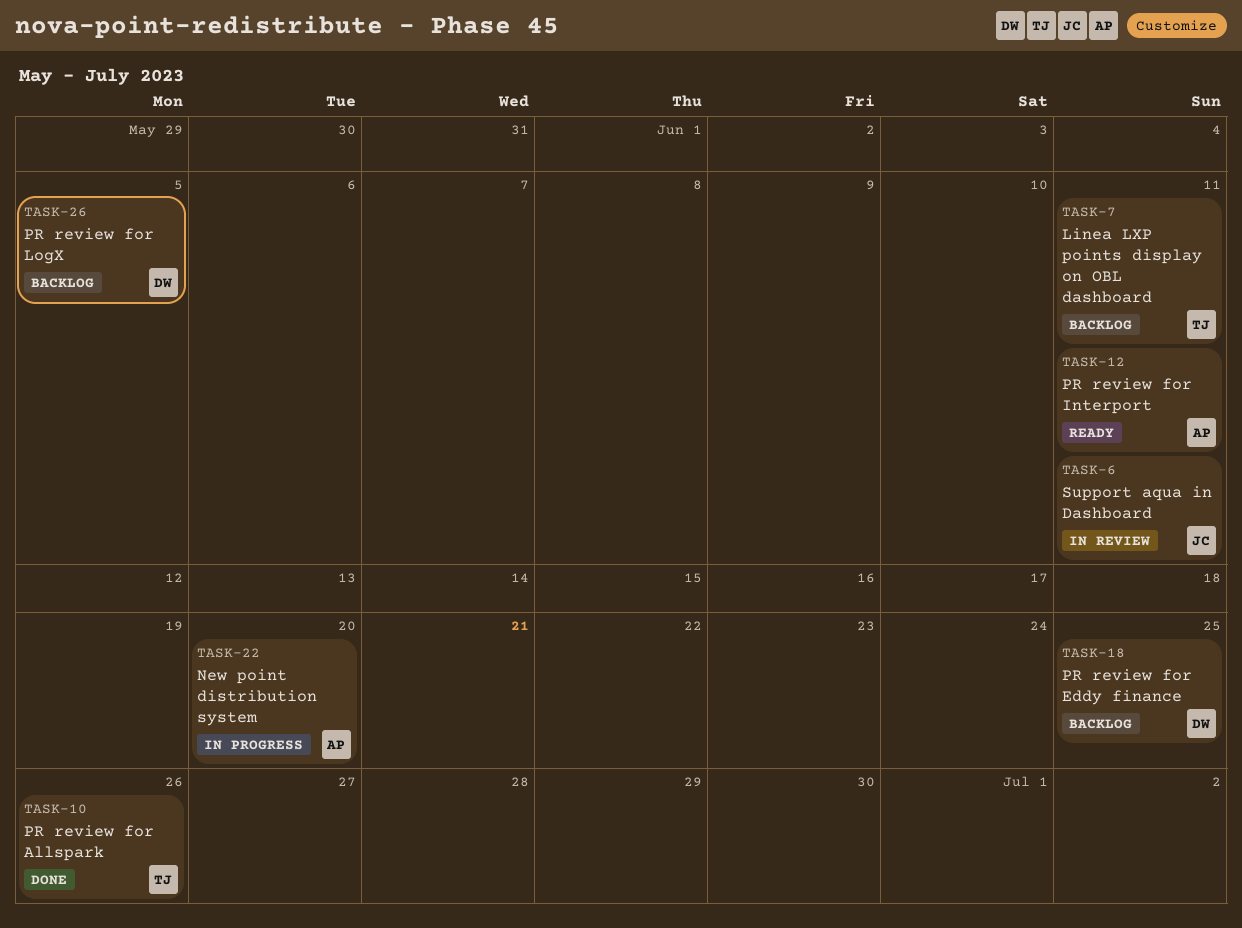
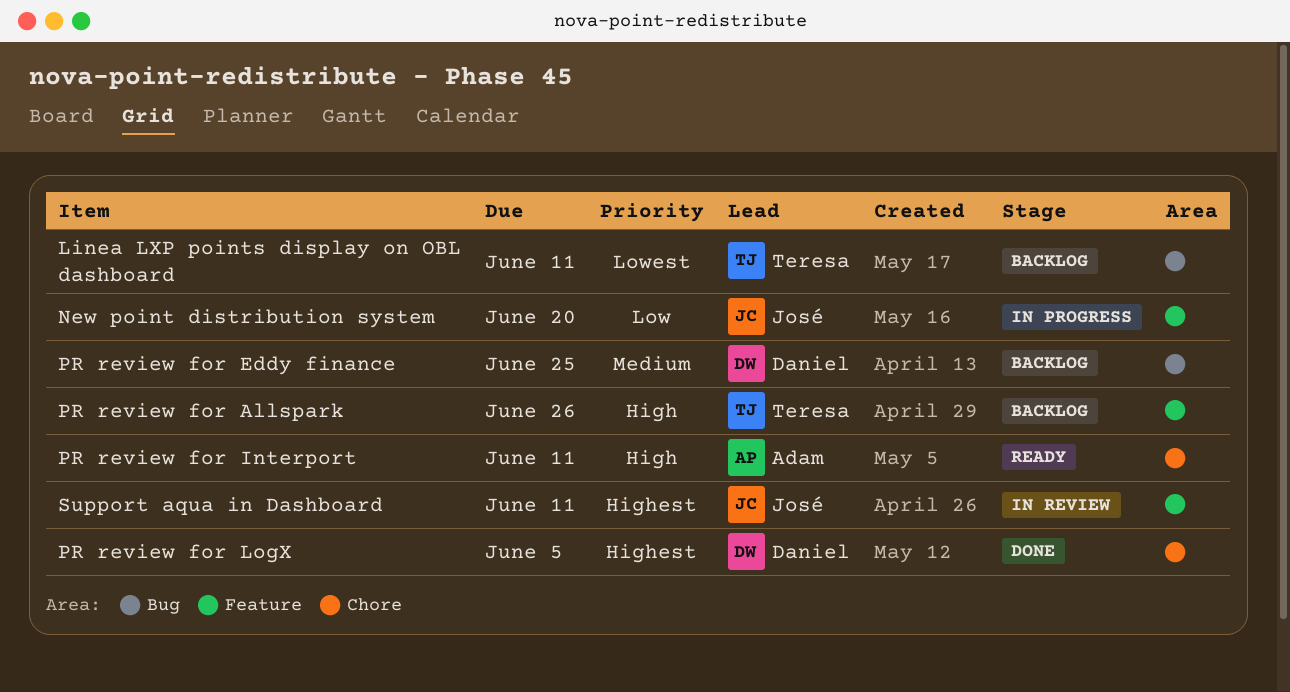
New point distribution system, owner: Adam -> José
PR review for Allspark, status: Done -> Backlog
PR review for LogX, status: Backlog -> Done

